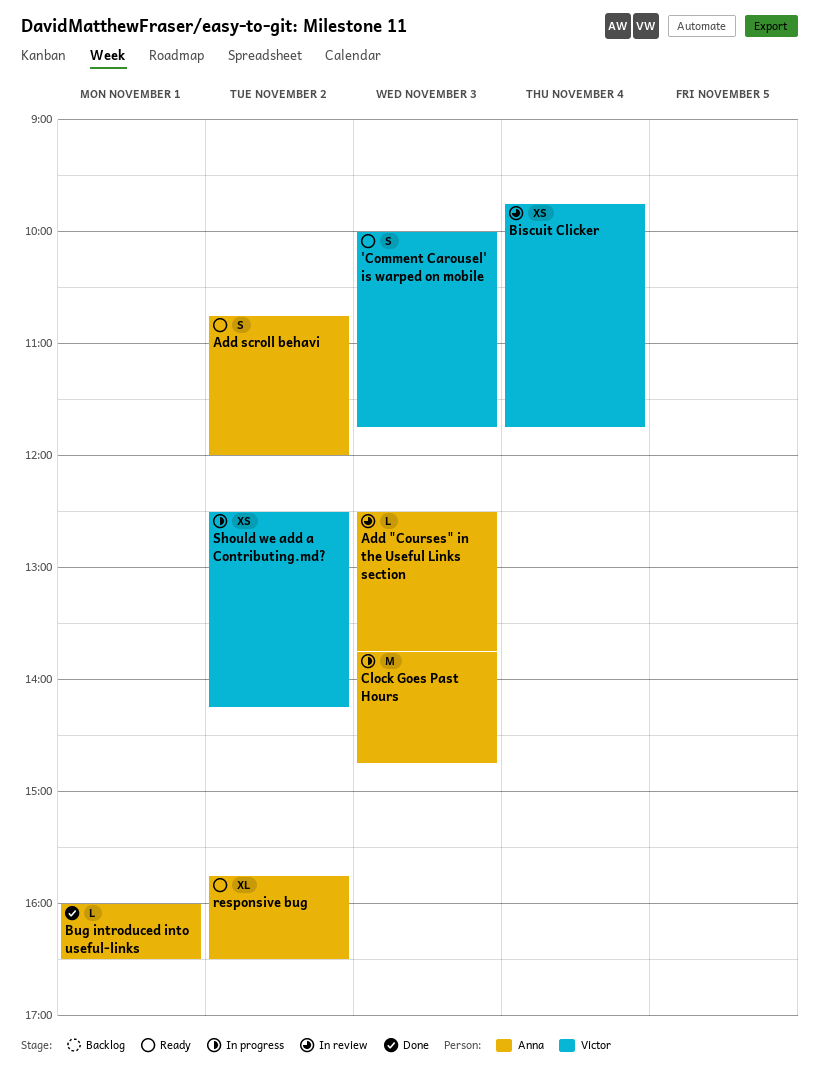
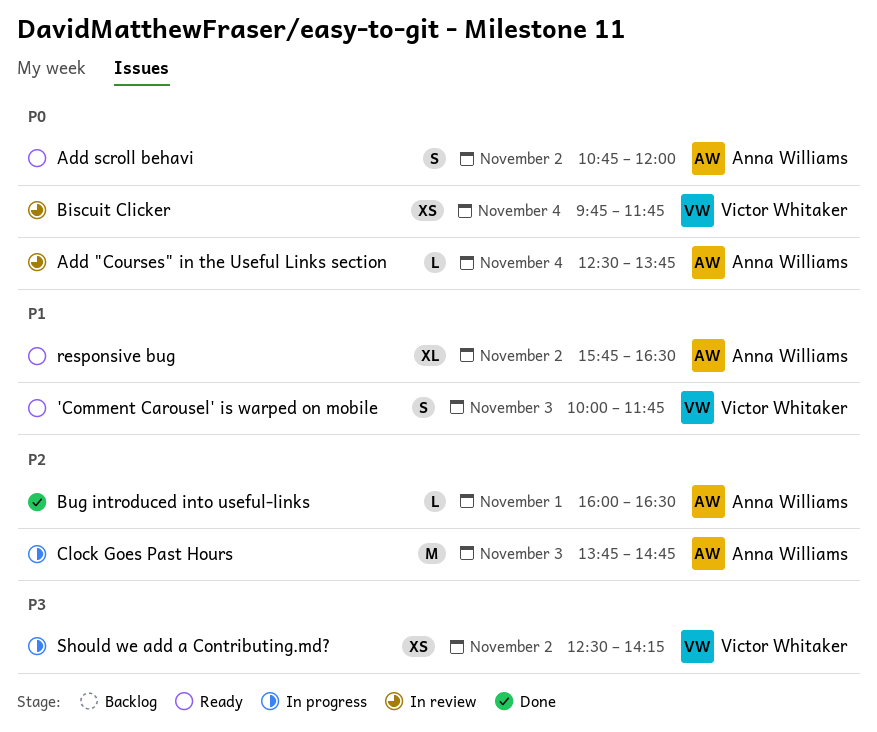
Add "Courses" in the Useful Links section, day: Nov 3 -> Nov 4

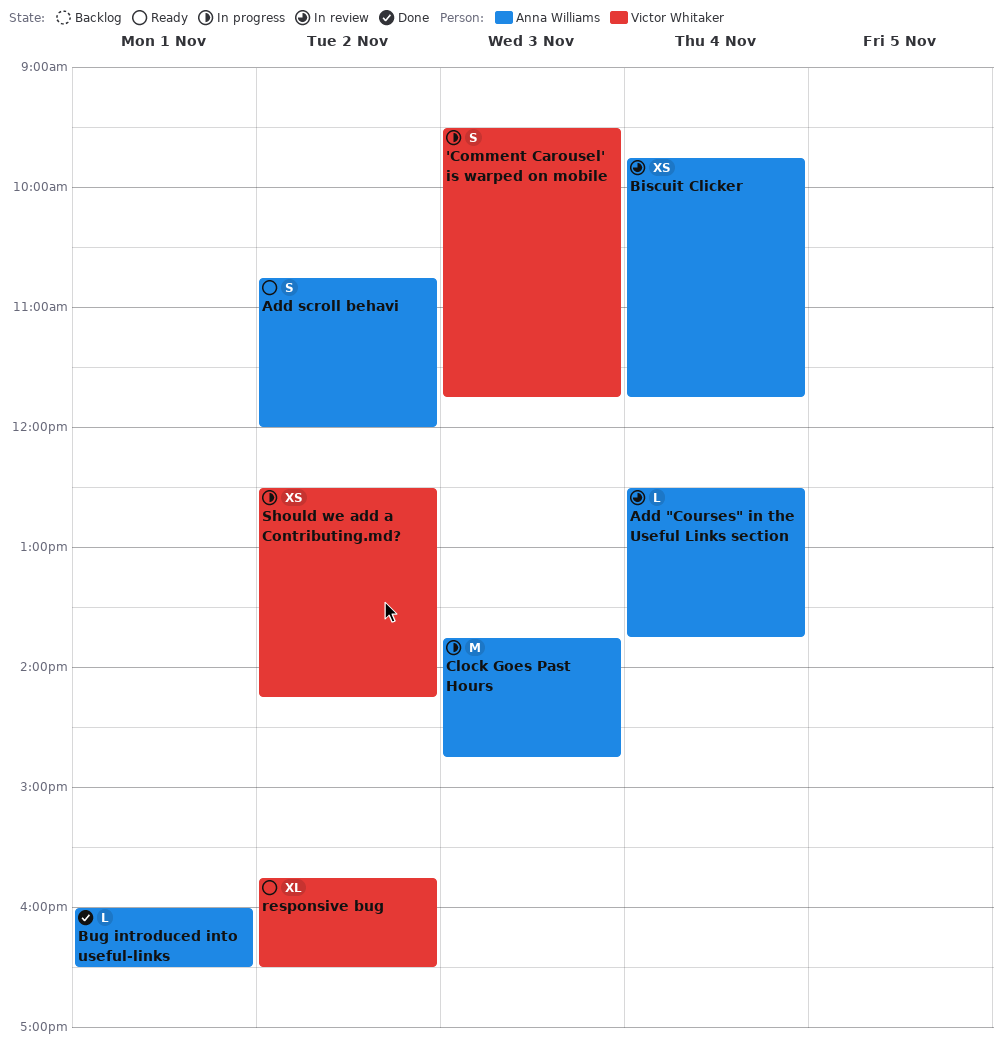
'Comment Carousel' is warped on mobile, status: Ready -> In progress
'Comment Carousel' is warped on mobile, begins: 10:00 -> 09:30
Biscuit Clicker, owner: Victor Whitaker -> Anna Williams
responsive bug, owner: Anna Williams -> Victor Whitaker

